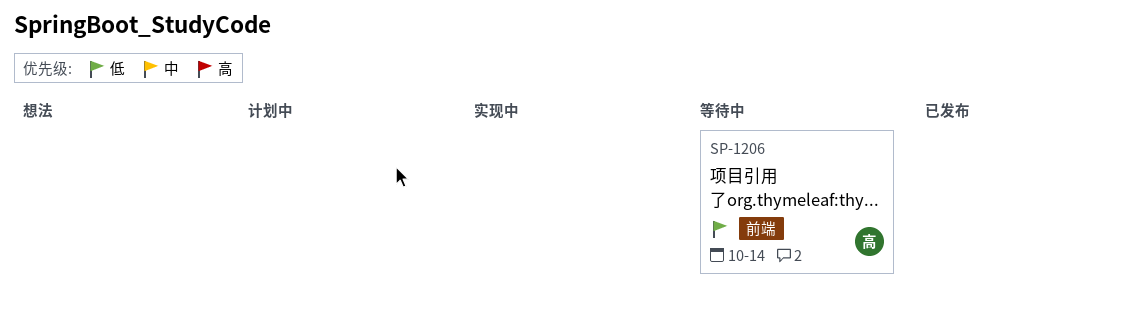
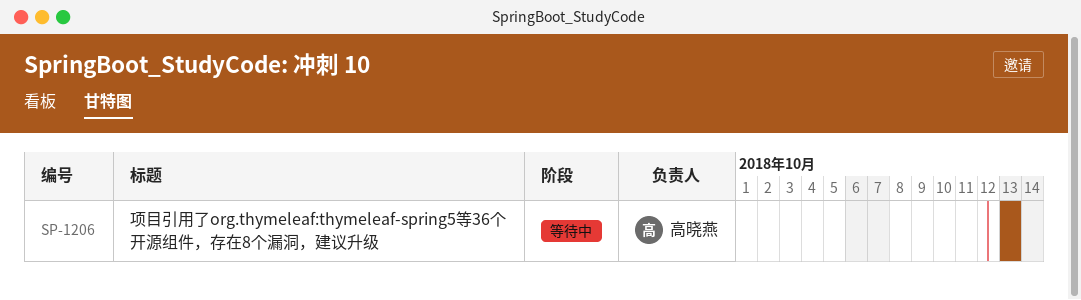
SP-1206, due: Oct 14 -> Oct 13

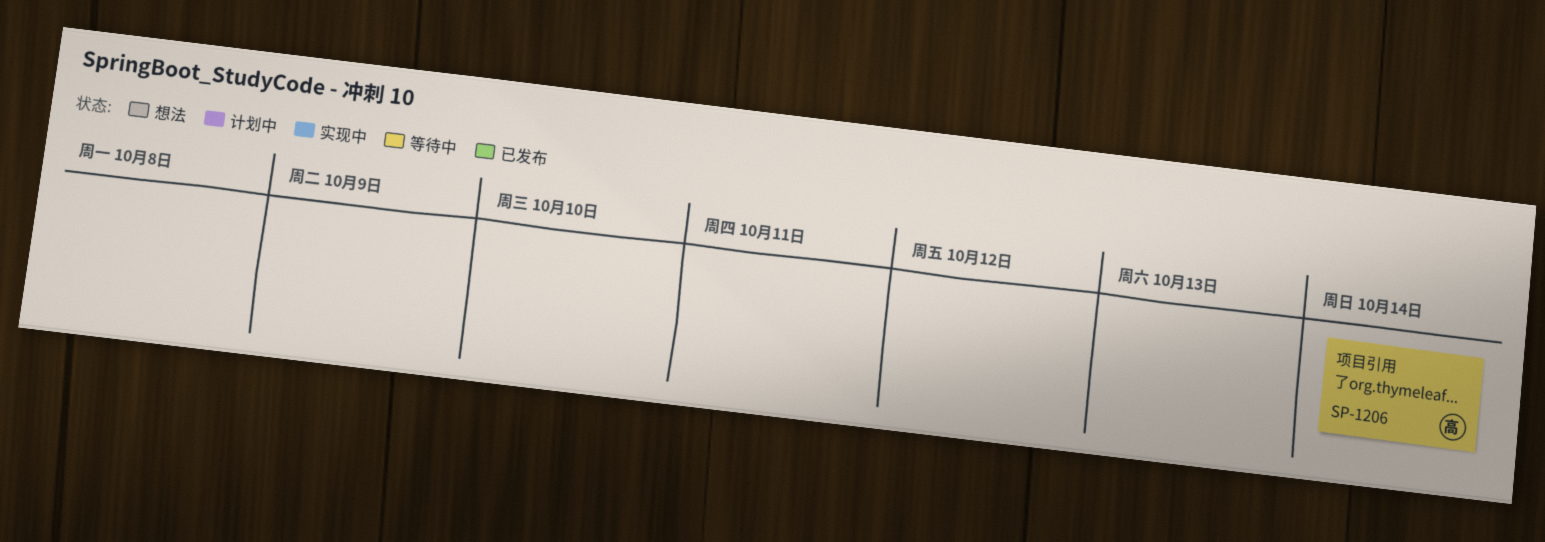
SP-1206, due: Oct 13 -> Oct 14

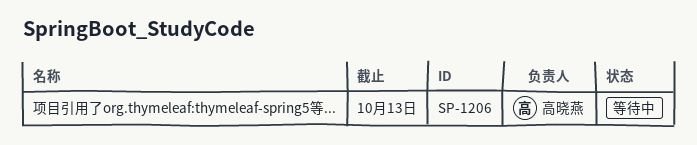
SP-1206, due: Oct 14 -> Oct 13

